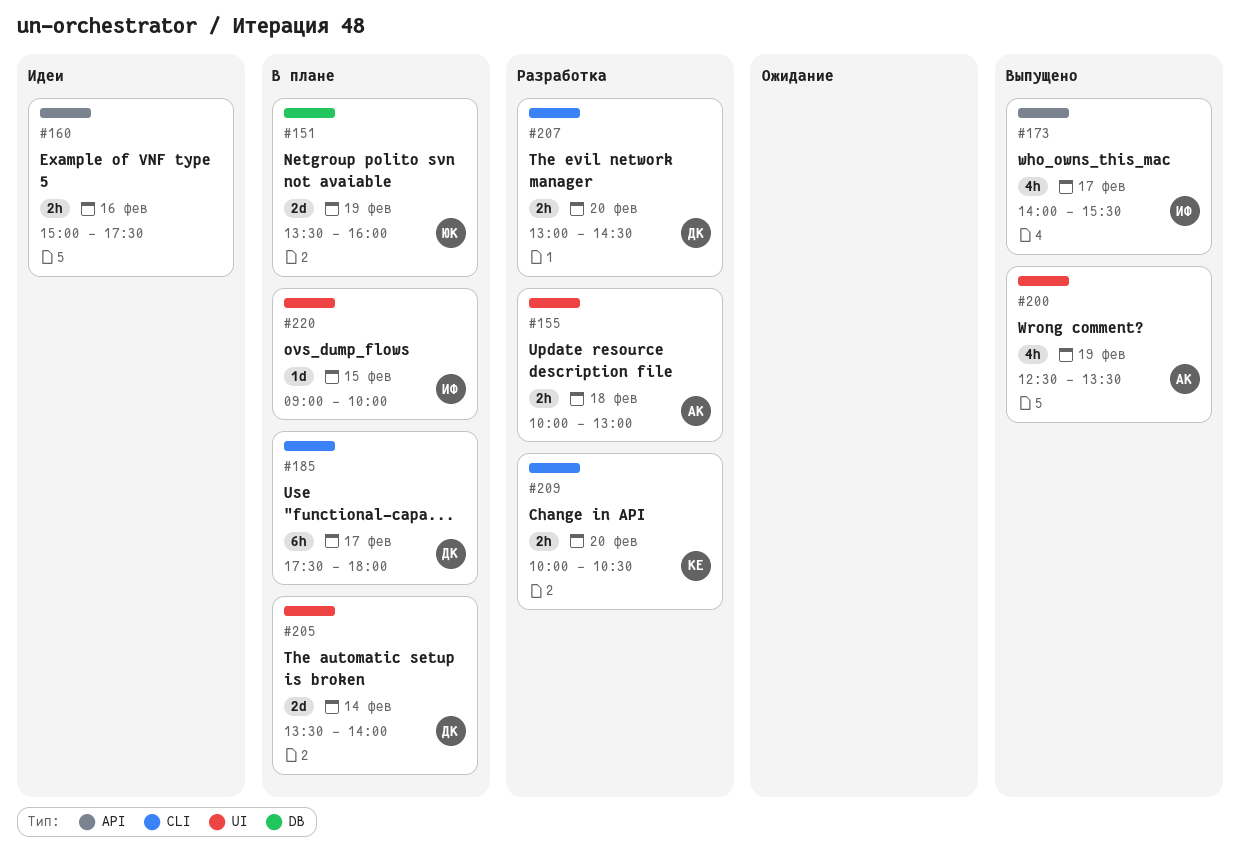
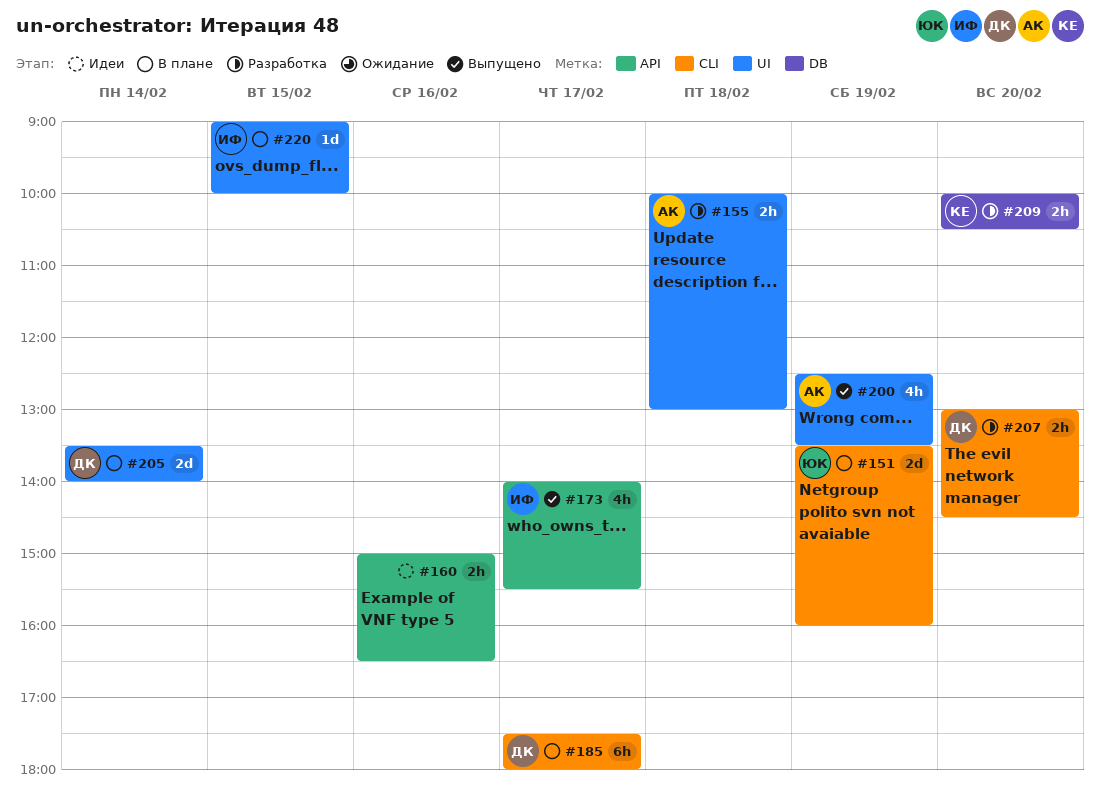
#151, label: DB -> CLI
#160, ends: 17:30 -> 16:30
#209, label: CLI -> DB

